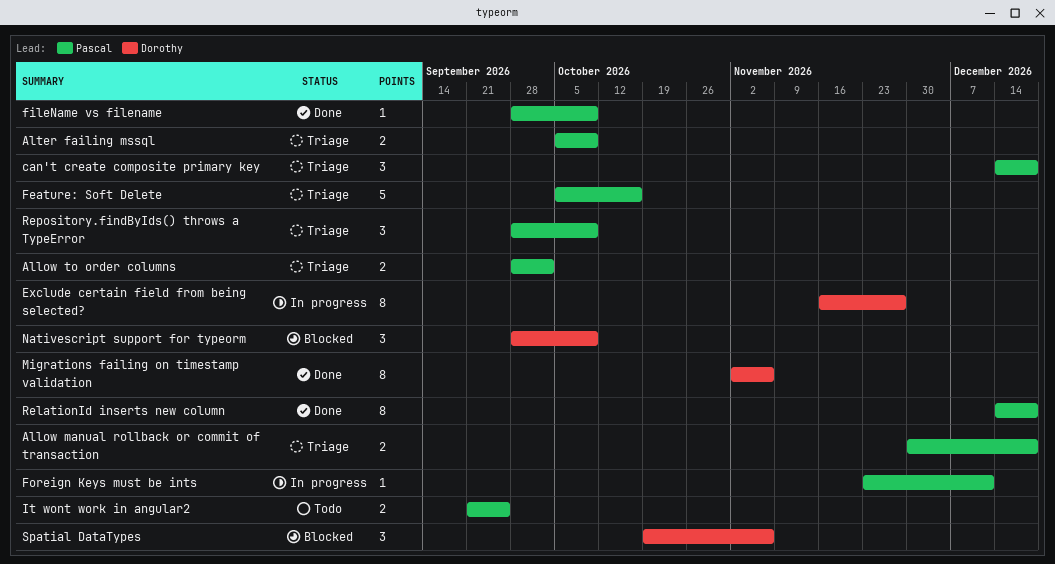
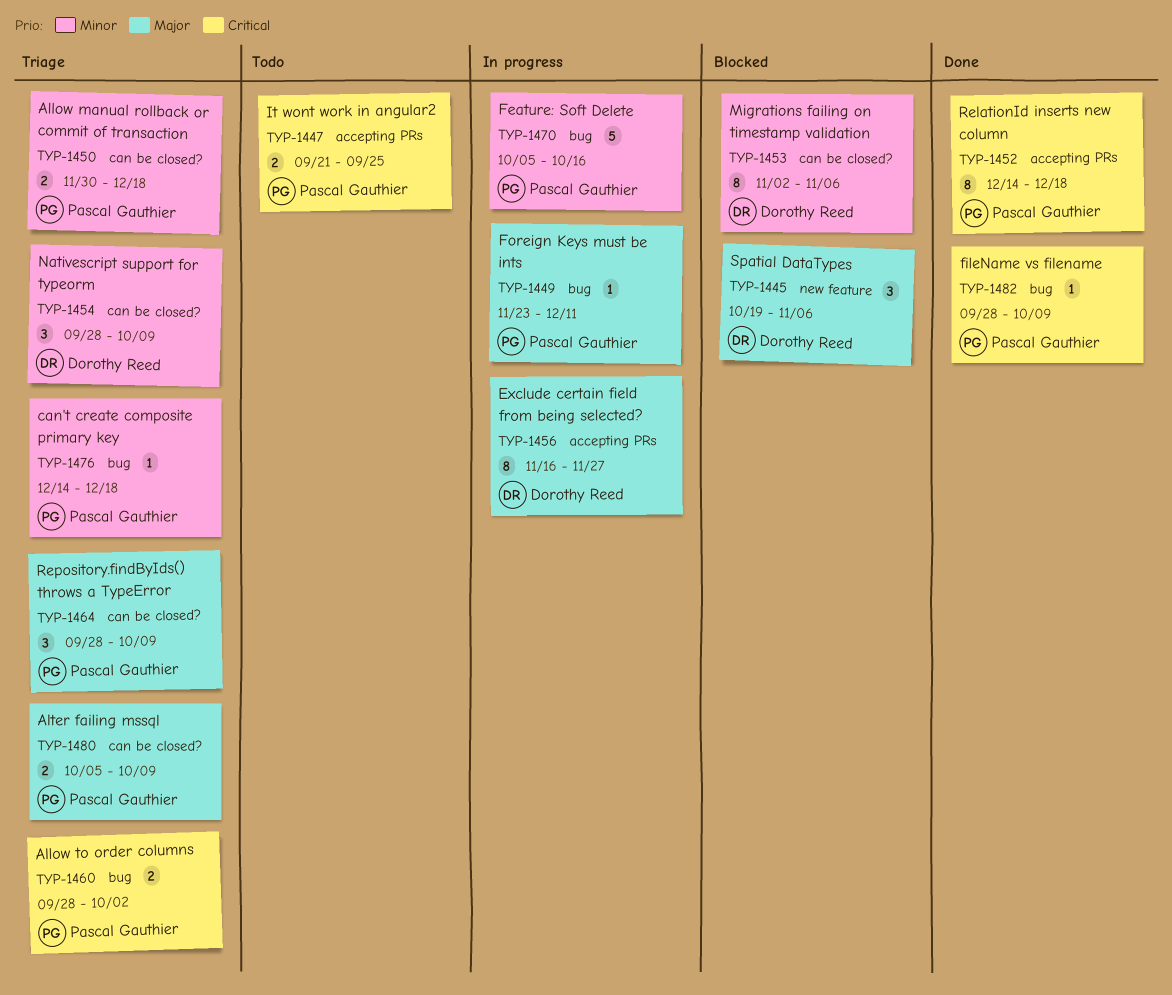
can't create composite primary key, estimate: 3 -> 1
Feature: Soft Delete, status: Triage -> In progress
Migrations failing on timestamp validation, status: Done -> Blocked
Nativescript support for typeorm, status: Blocked -> Triage

